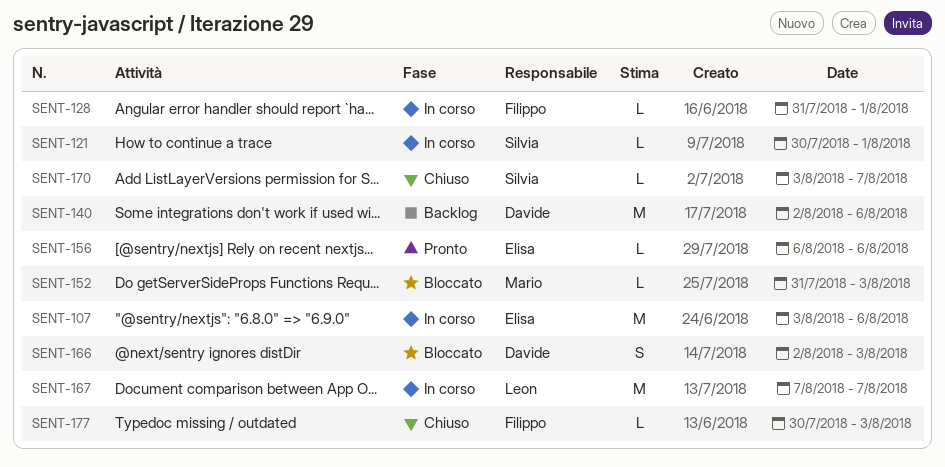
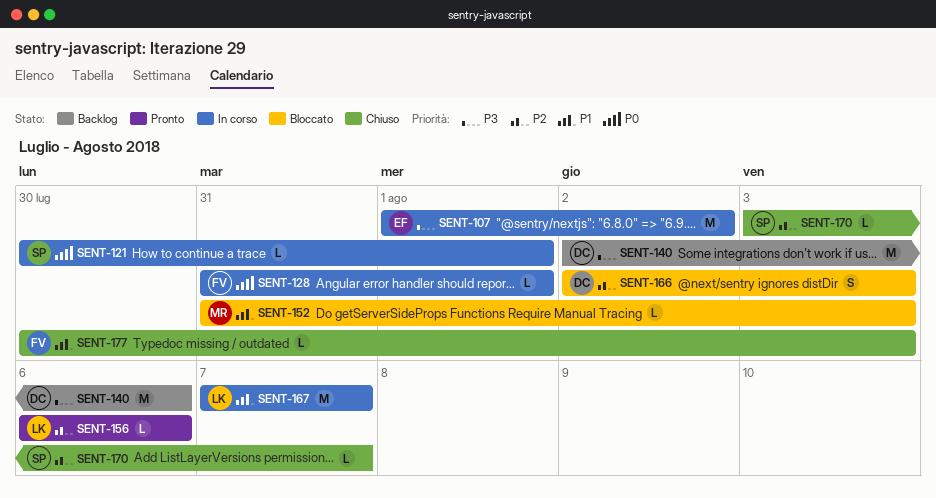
SENT-107, start: Aug 3 -> Aug 1
SENT-107, due: Aug 6 -> Aug 2
SENT-156, owner: Elisa -> Leon

